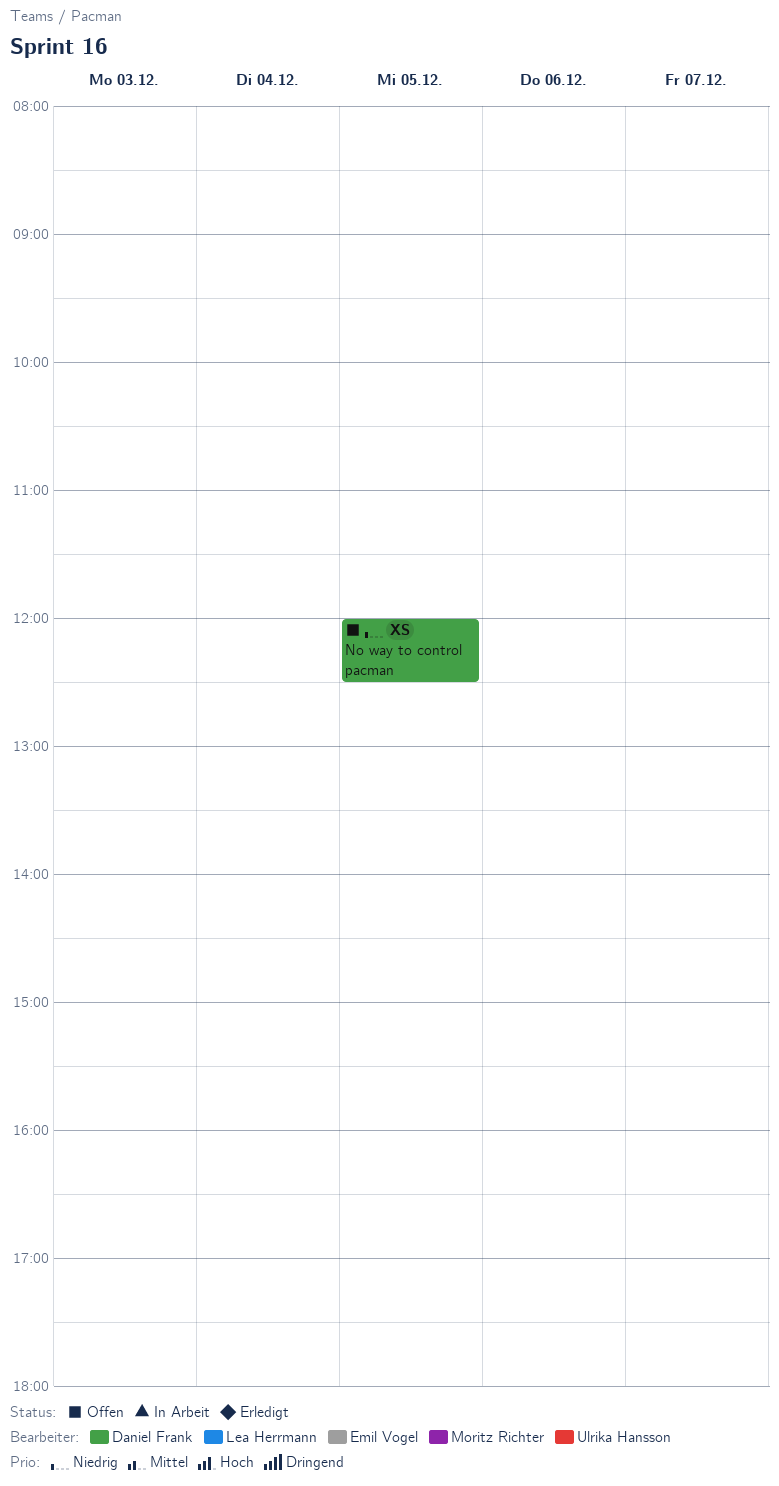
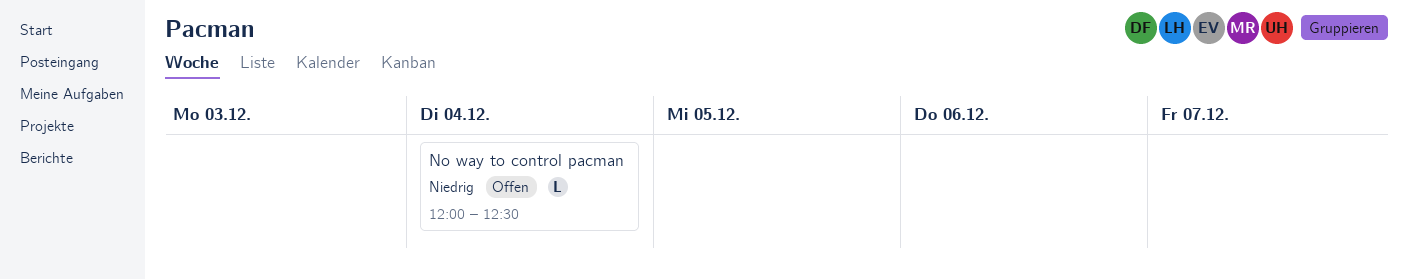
No way to control pacman, estimate: XS -> L
No way to control pacman, day: Dec 5 -> Dec 4

